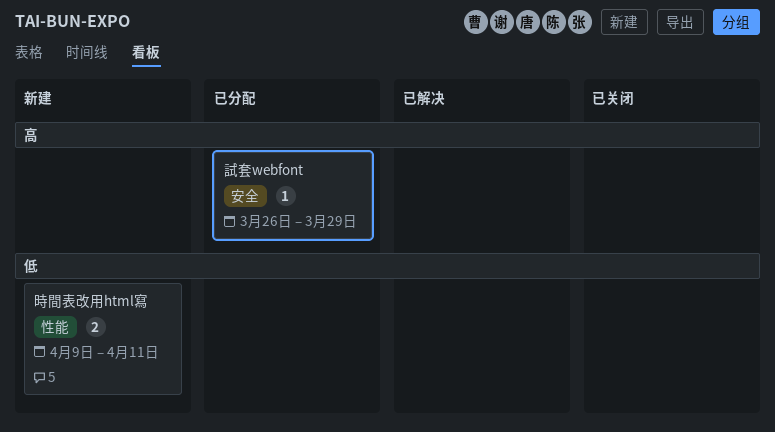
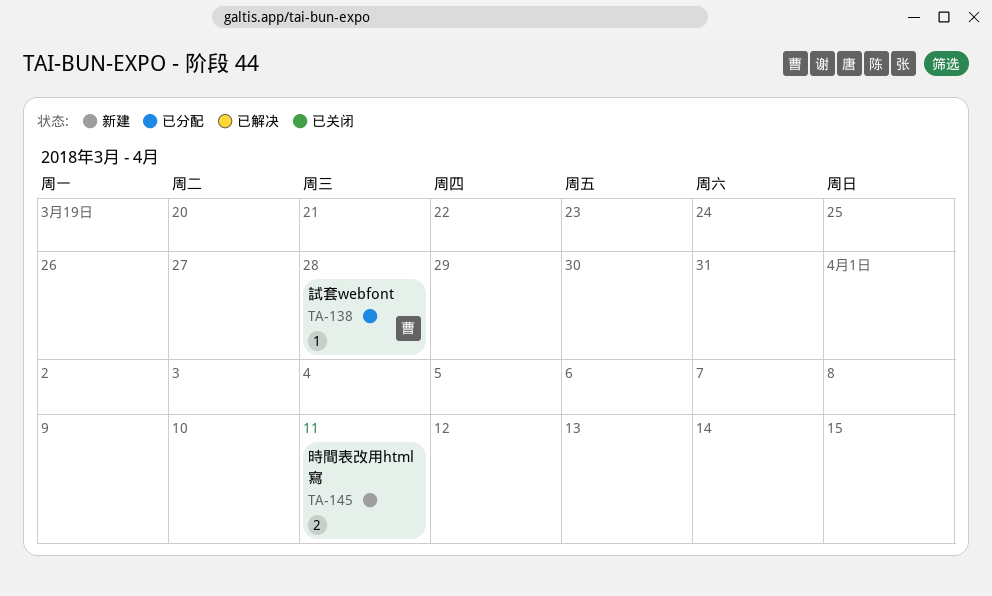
試套webfont, due: Mar 29 -> Mar 28

